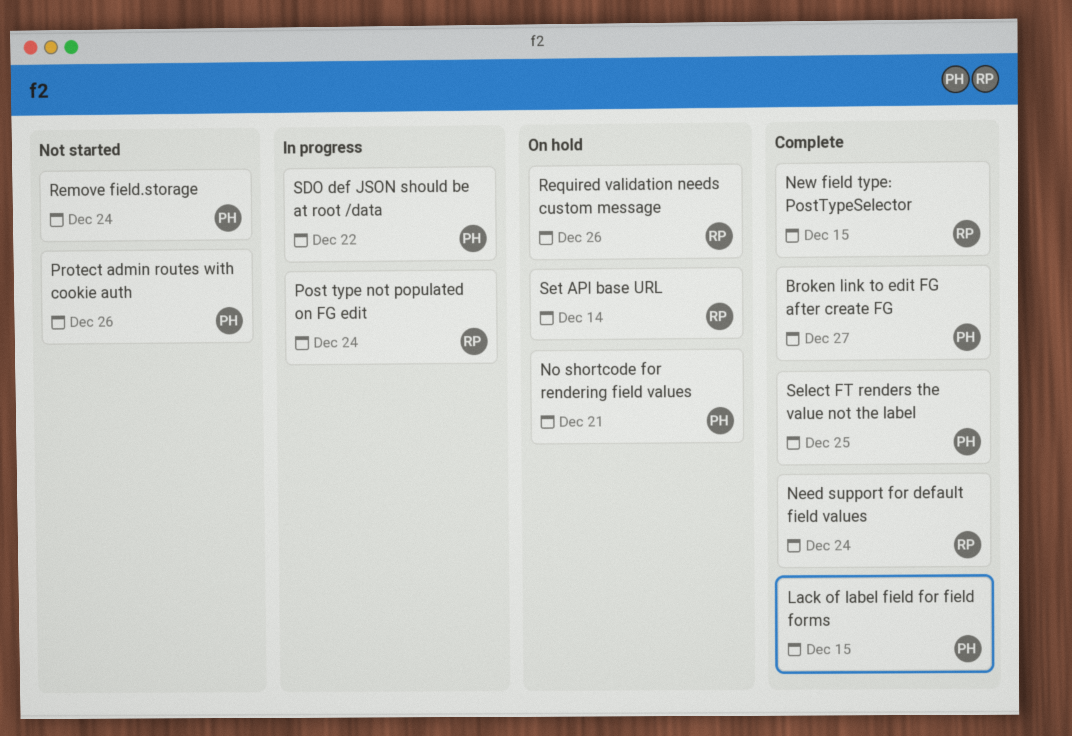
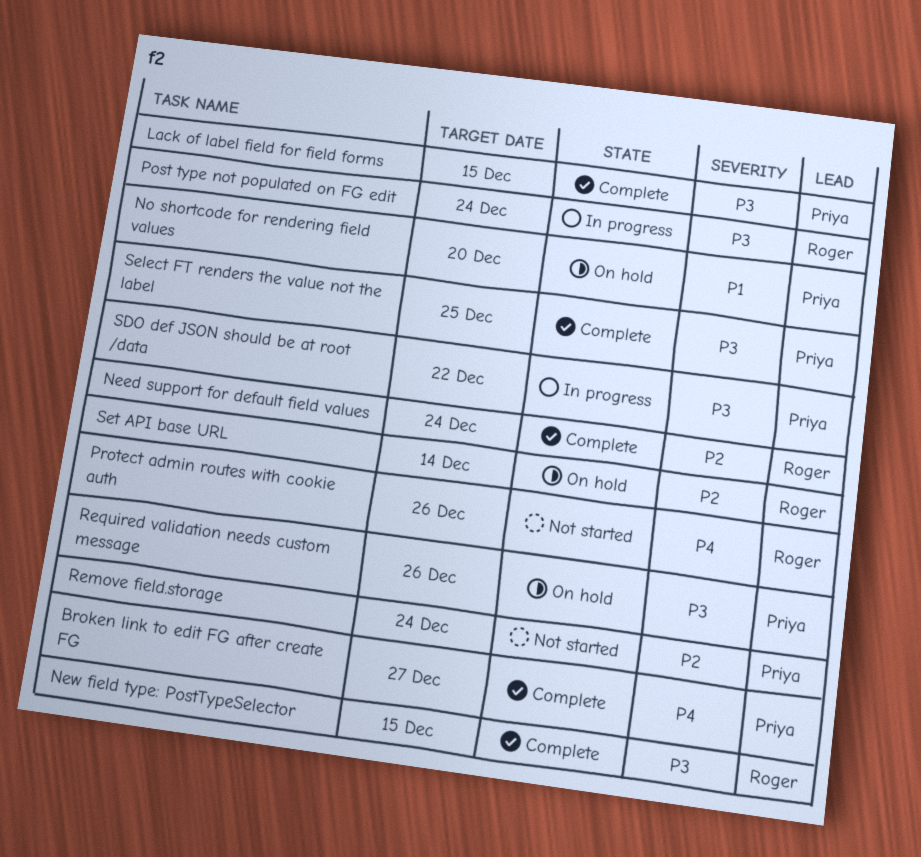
No shortcode for rendering field values, due: Dec 21 -> Dec 20
Protect admin routes with cookie auth, owner: Priya -> Roger
Required validation needs custom message, owner: Roger -> Priya

